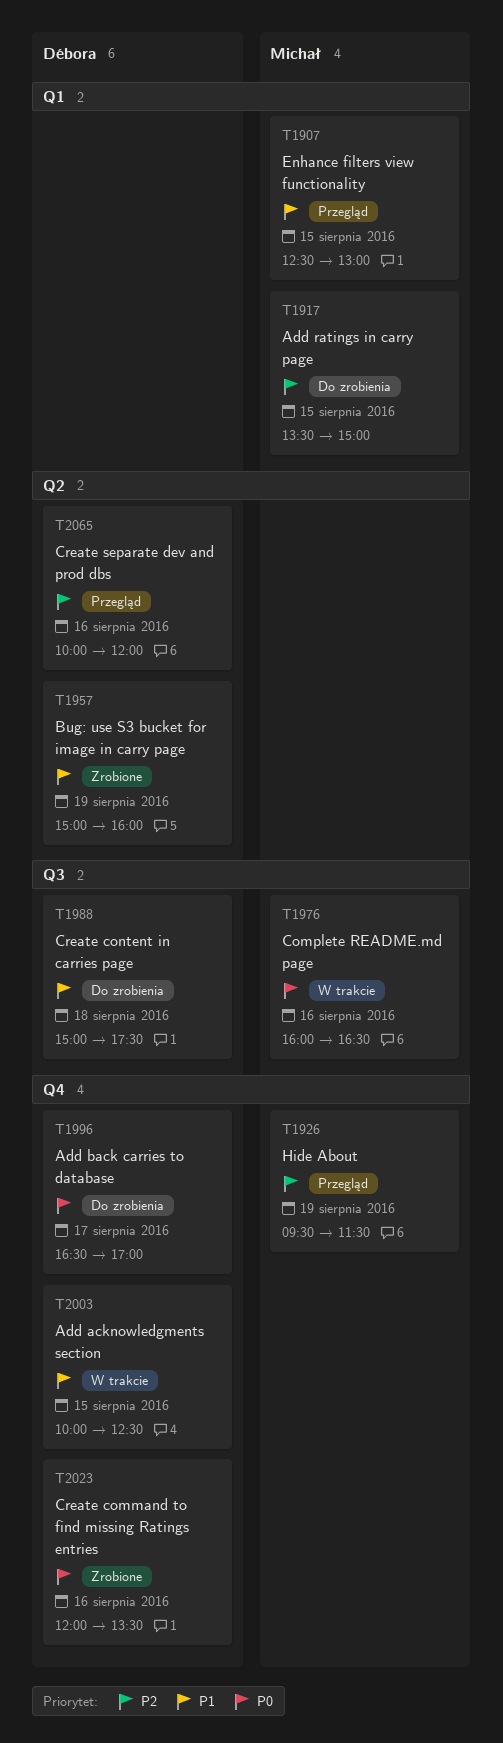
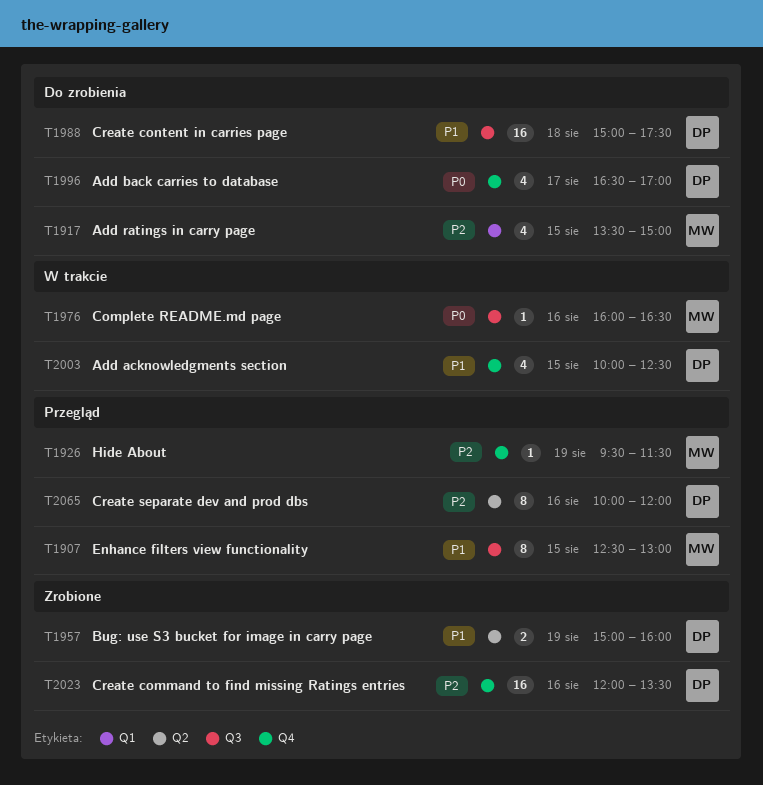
T1907, label: Q1 -> Q3
T2023, priority: P0 -> P2

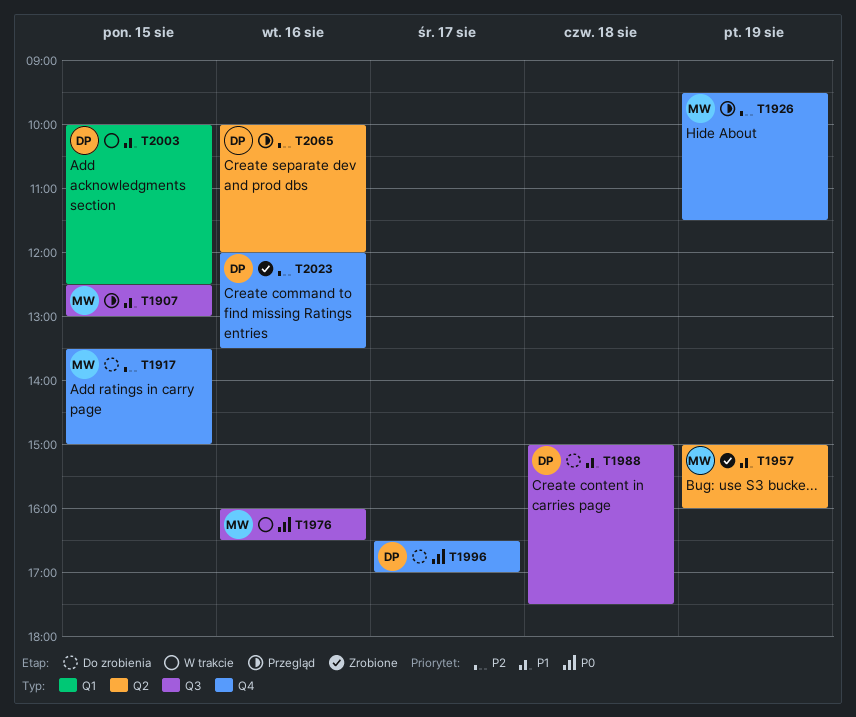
T1917, label: Q1 -> Q4
T1957, owner: DP -> MW
T2003, label: Q4 -> Q1

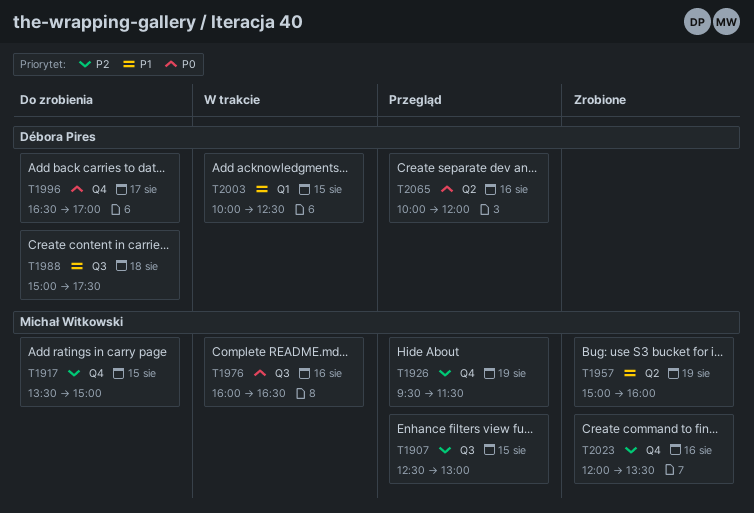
T1907, priority: P1 -> P2
T2023, owner: Débora Pires -> Michał Witkowski
T2065, priority: P2 -> P0

